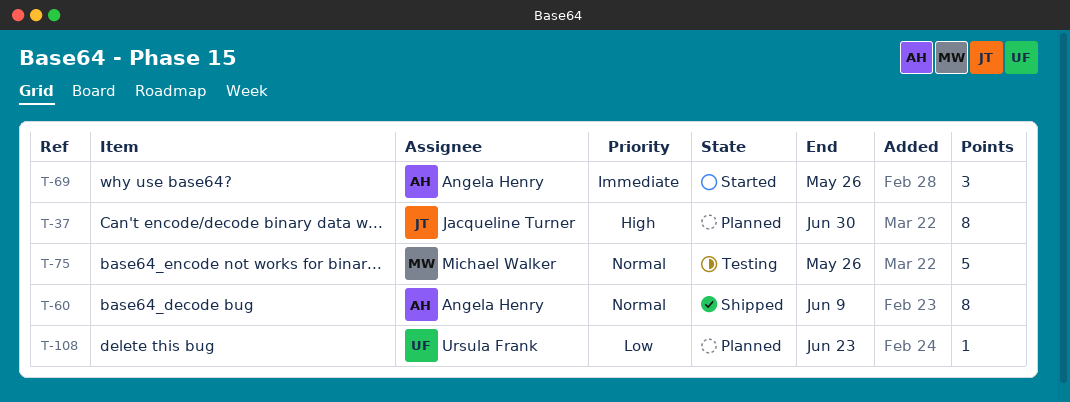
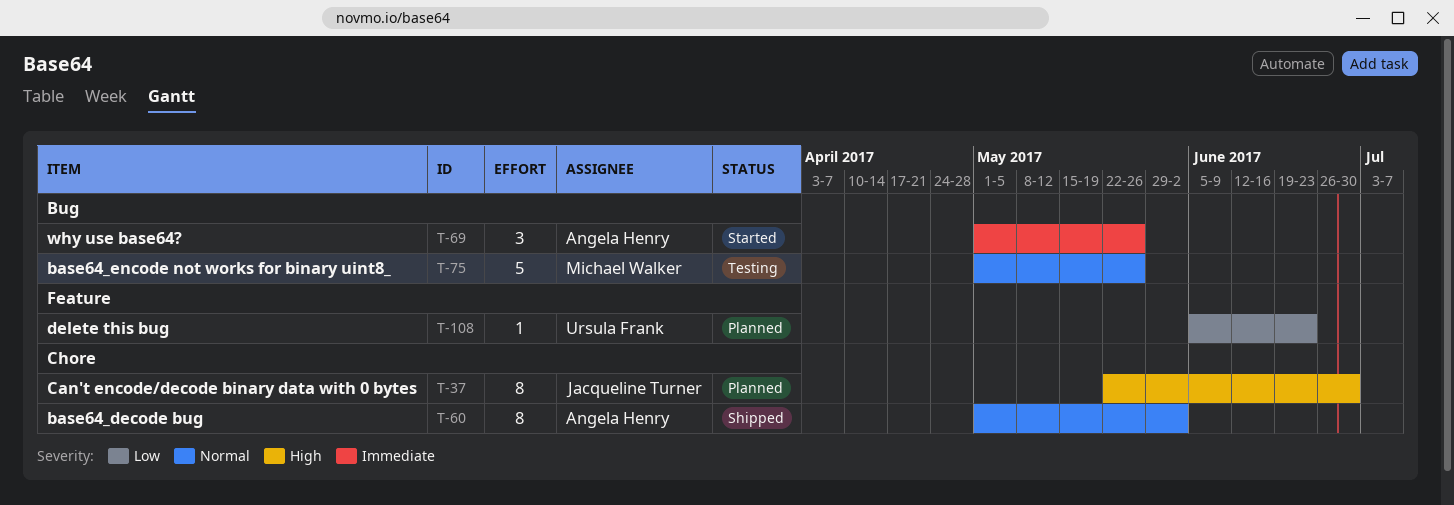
T-60, due: Jun 9 -> Jun 2

